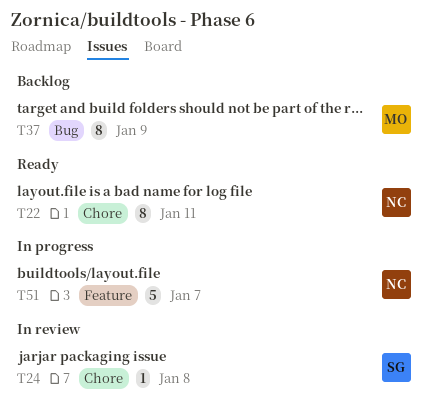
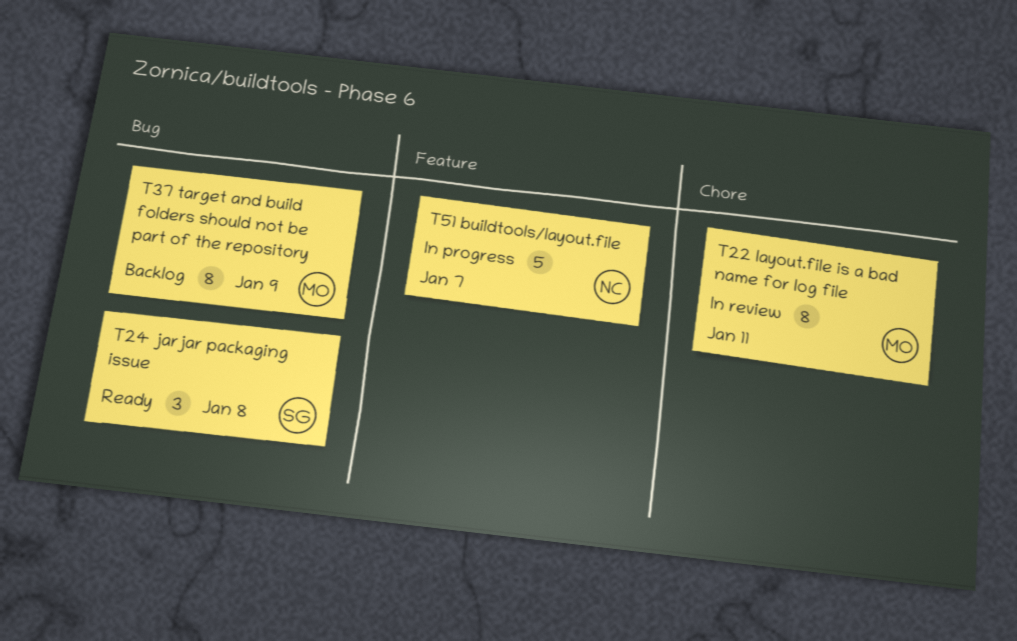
T22, status: Ready -> In review
T22, owner: NC -> MO
T24, status: In review -> Ready
T24, label: Chore -> Bug
T24, estimate: 1 -> 3

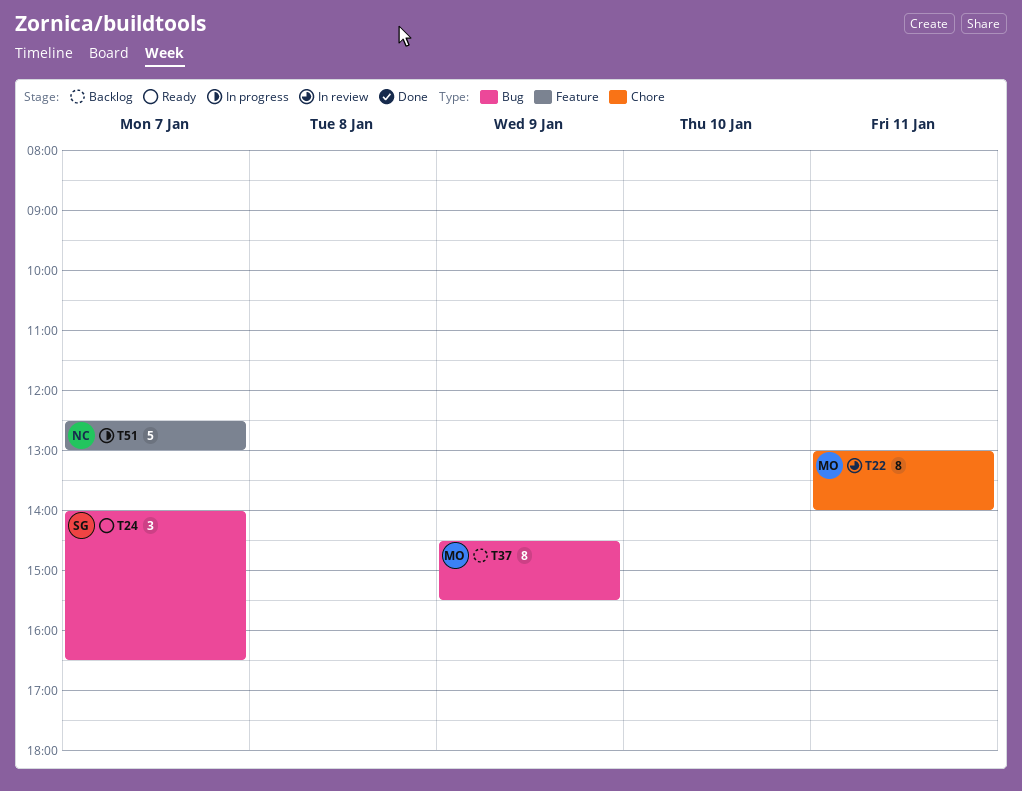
T24, day: Jan 8 -> Jan 7

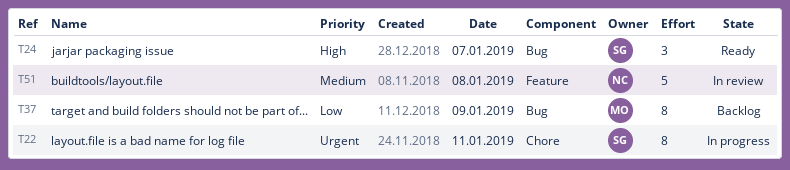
T22, status: In review -> In progress
T22, owner: MO -> SG
T51, status: In progress -> In review
T51, day: Jan 7 -> Jan 8

